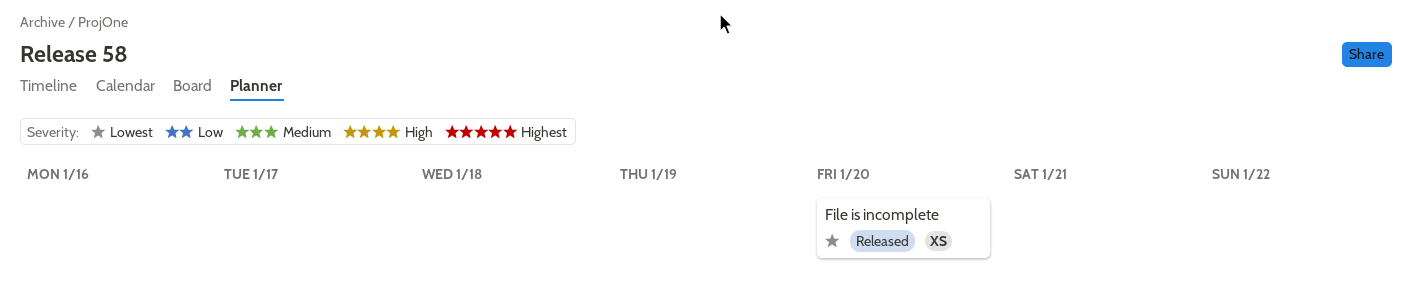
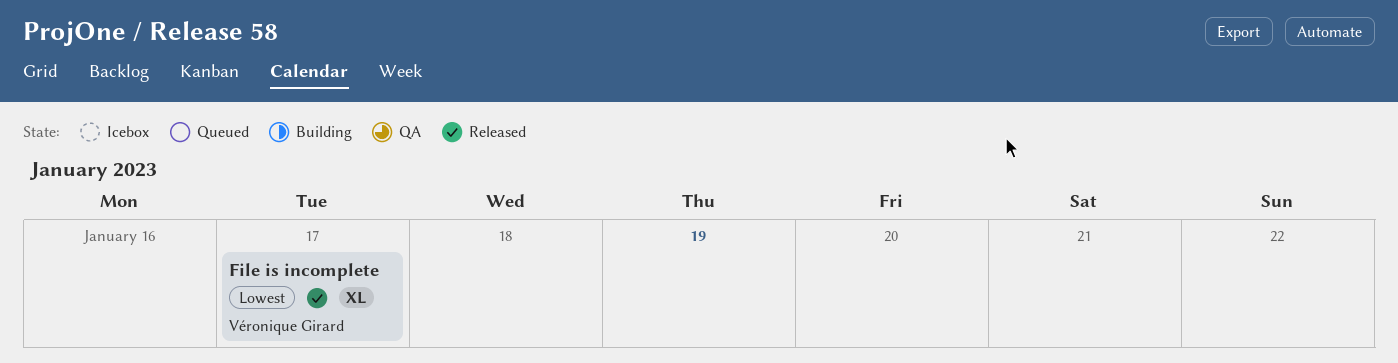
File is incomplete, estimate: XS -> XL
File is incomplete, due: Jan 20 -> Jan 17

